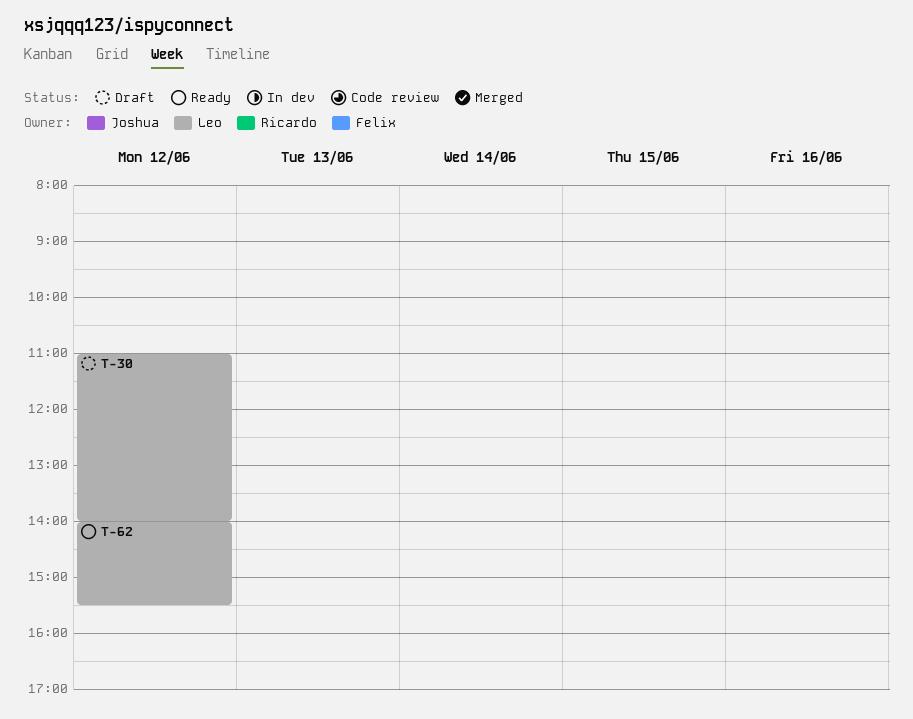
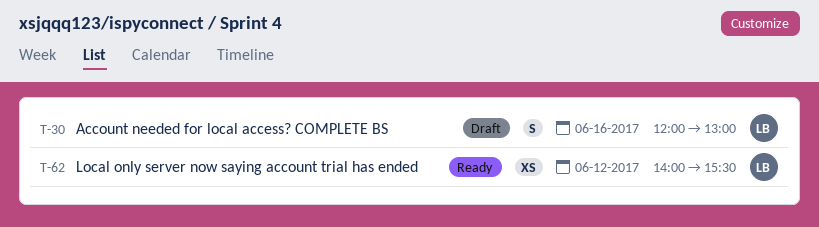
T-30, day: Jun 12 -> Jun 16
T-30, begins: 11:00 -> 12:00
T-30, ends: 14:00 -> 13:00

